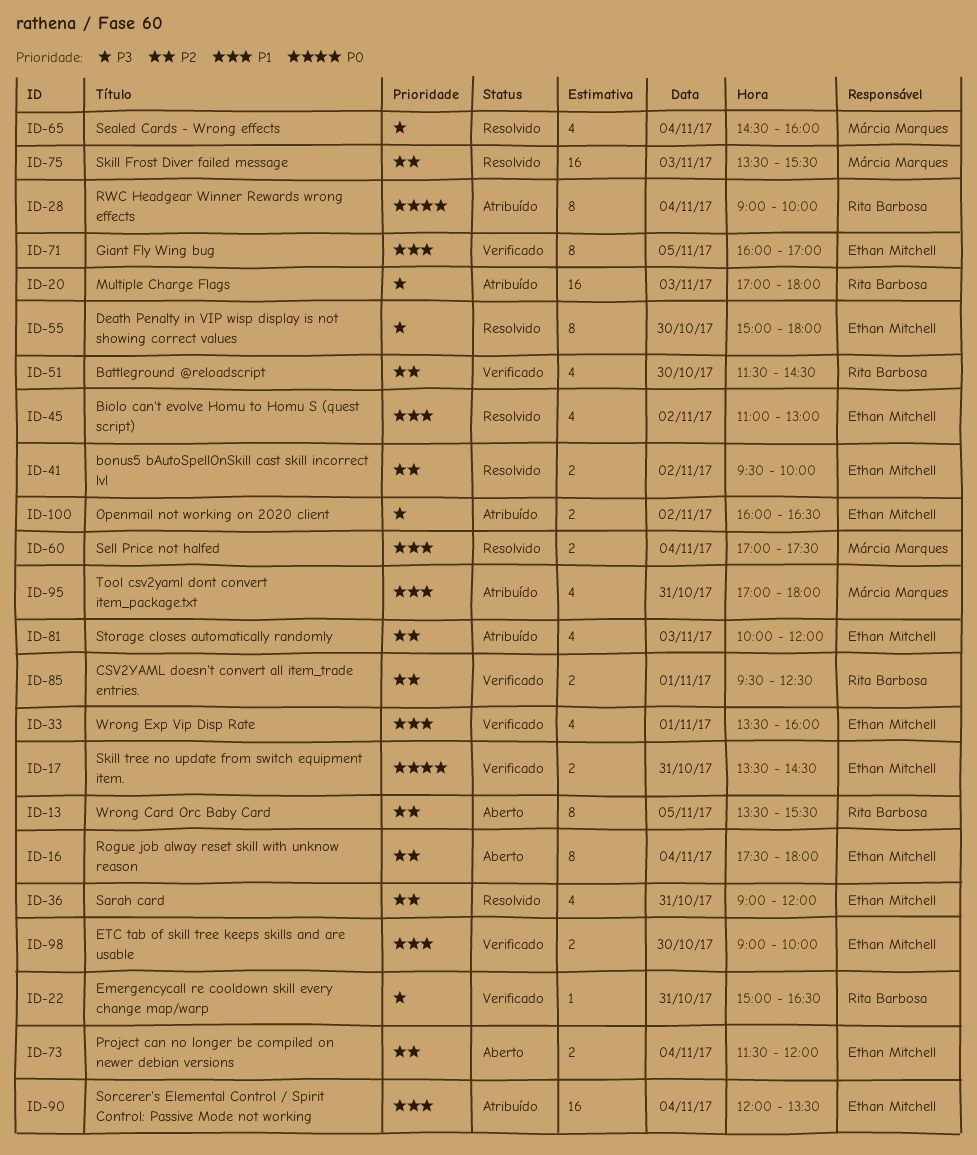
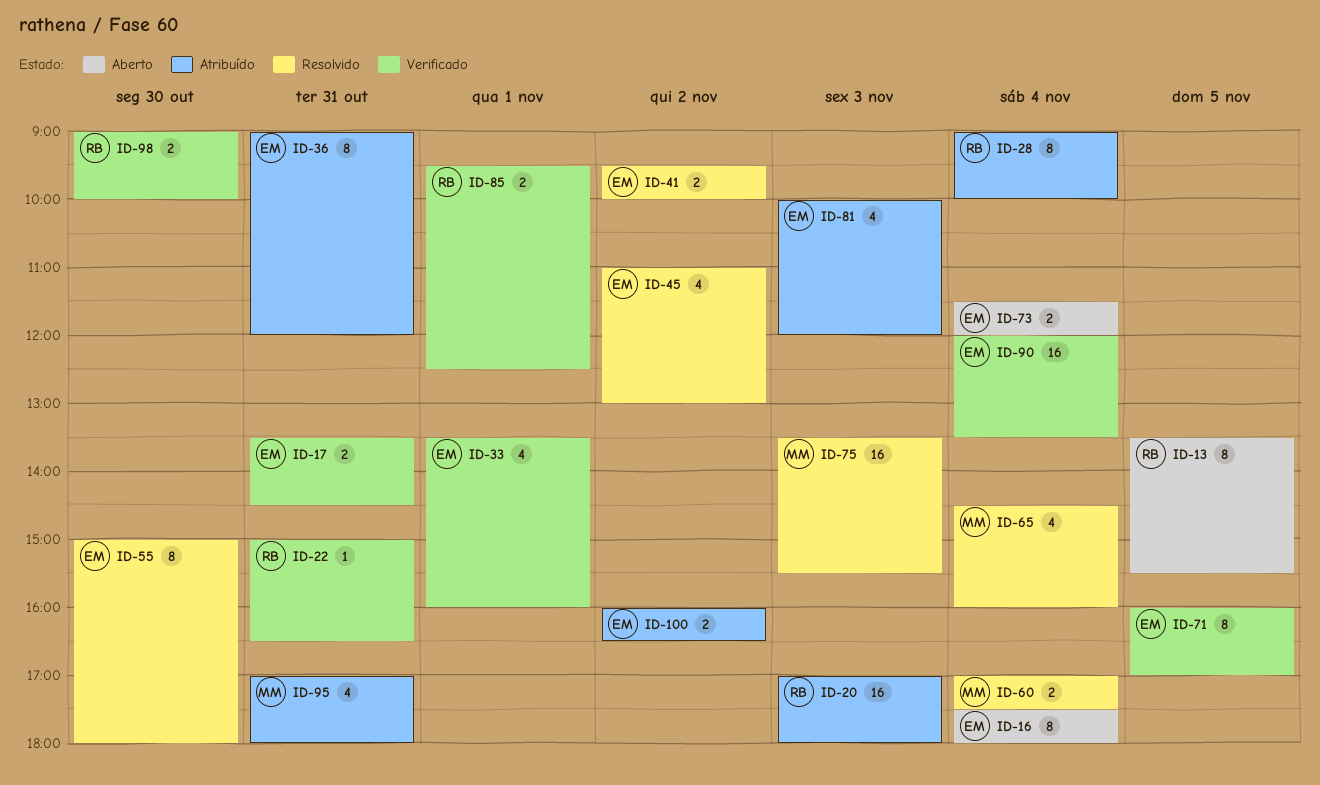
ID-36, status: Resolvido -> Atribuído
ID-36, estimate: 4 -> 8
ID-51: present -> none
ID-90, status: Atribuído -> Verificado
ID-98, owner: Ethan Mitchell -> Rita Barbosa

